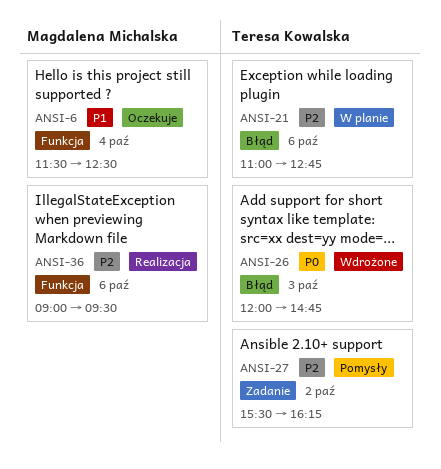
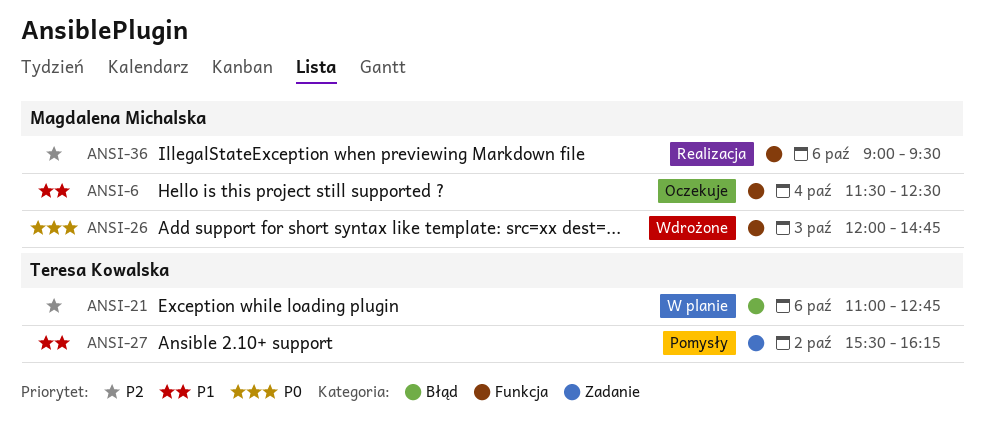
ANSI-26, owner: Teresa Kowalska -> Magdalena Michalska
ANSI-26, label: Błąd -> Funkcja
ANSI-27, priority: P2 -> P1

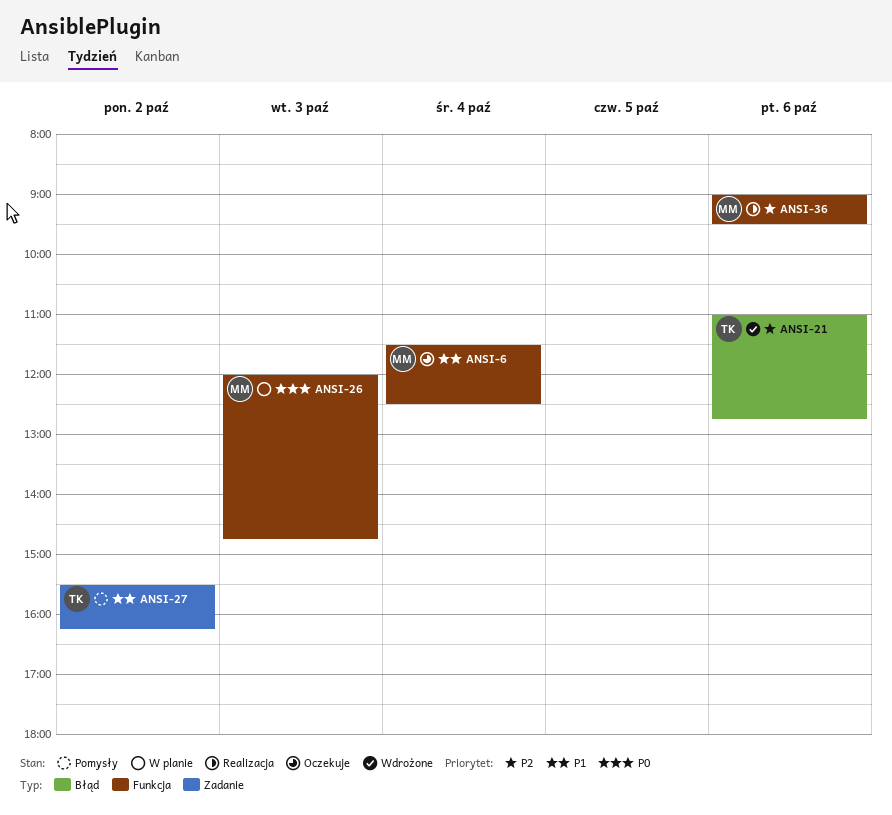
ANSI-21, status: W planie -> Wdrożone
ANSI-26, status: Wdrożone -> W planie

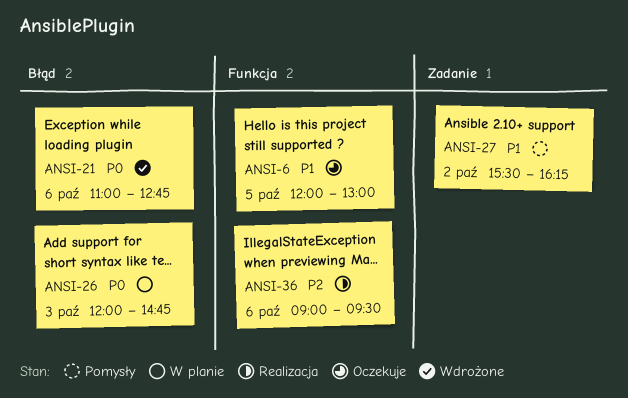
ANSI-6, day: Oct 4 -> Oct 5
ANSI-6, begins: 11:30 -> 12:00
ANSI-6, ends: 12:30 -> 13:00
ANSI-21, priority: P2 -> P0
ANSI-26, label: Funkcja -> Błąd

